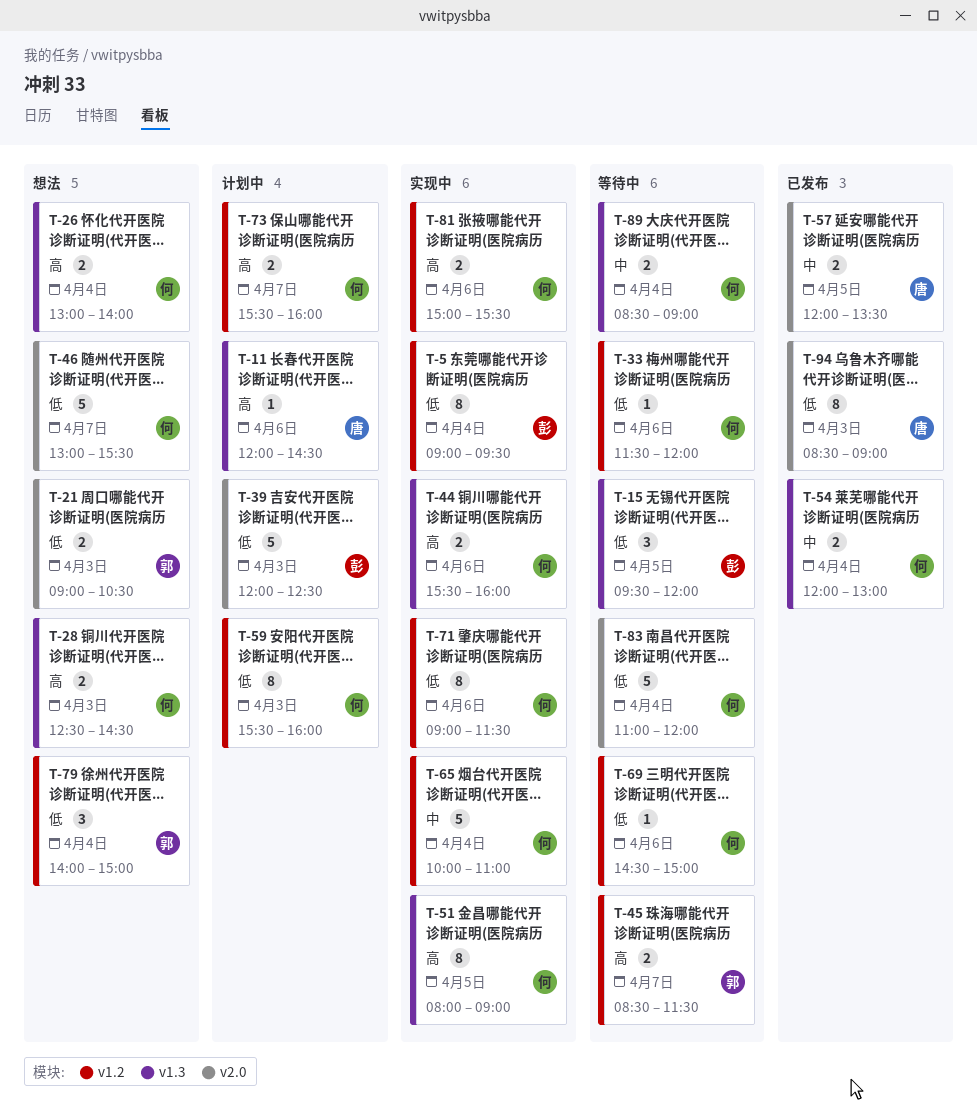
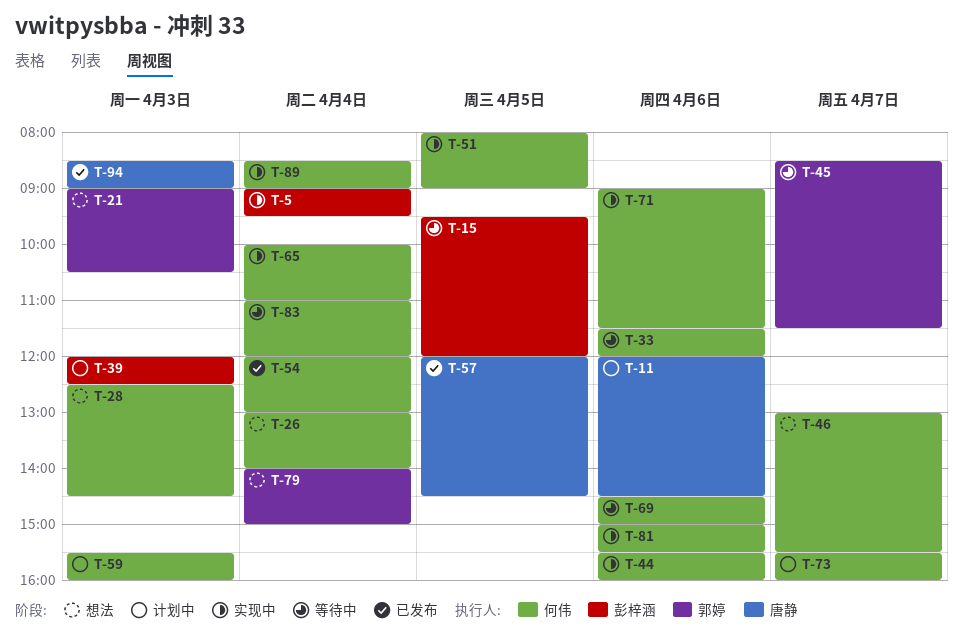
T-57, ends: 13:30 -> 14:30
T-89, status: 等待中 -> 实现中

